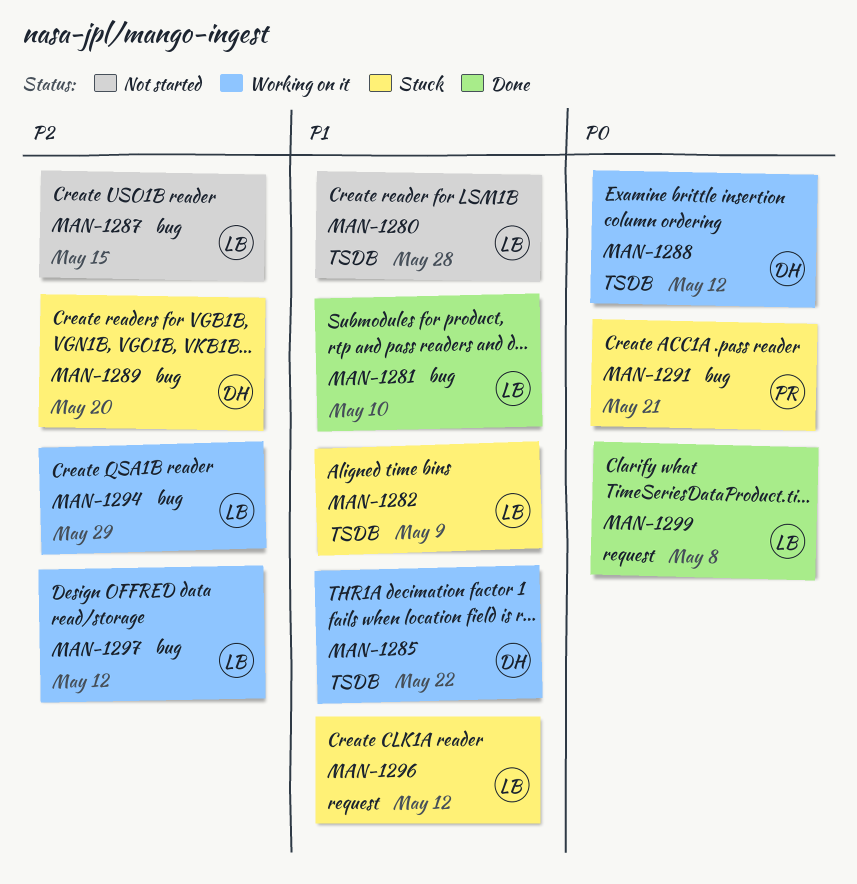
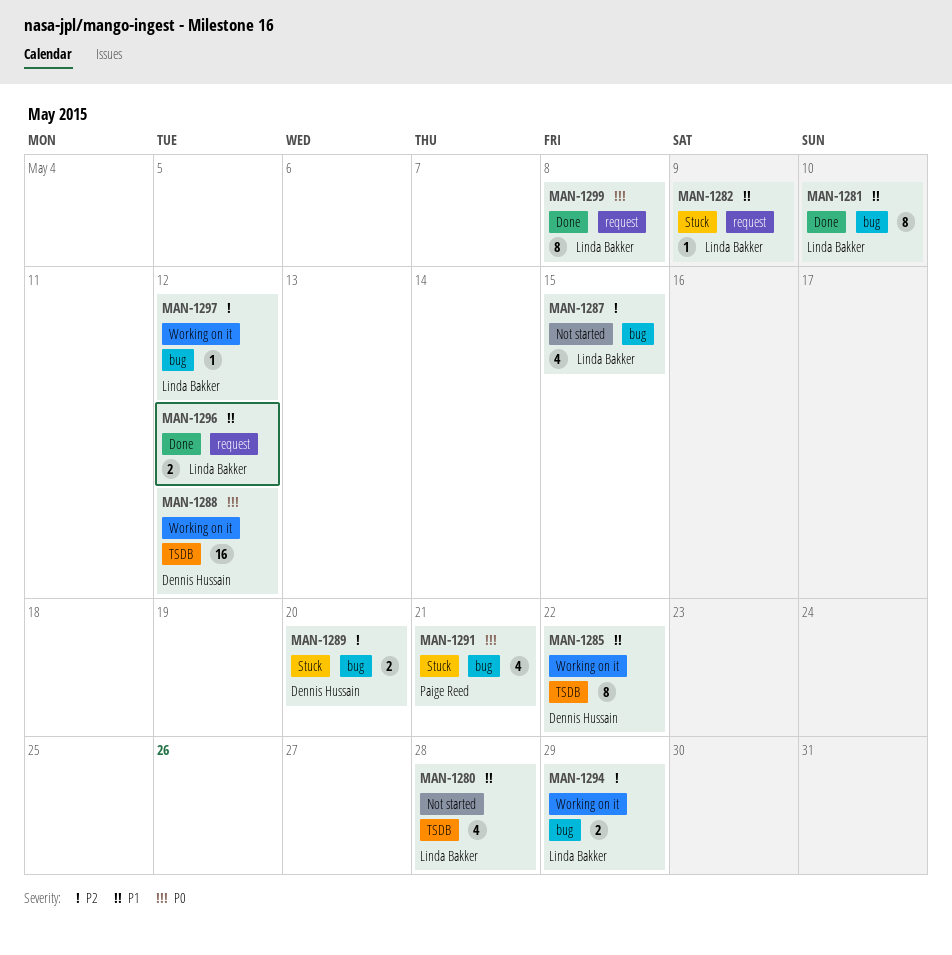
MAN-1282, label: TSDB -> request
MAN-1296, status: Stuck -> Done

